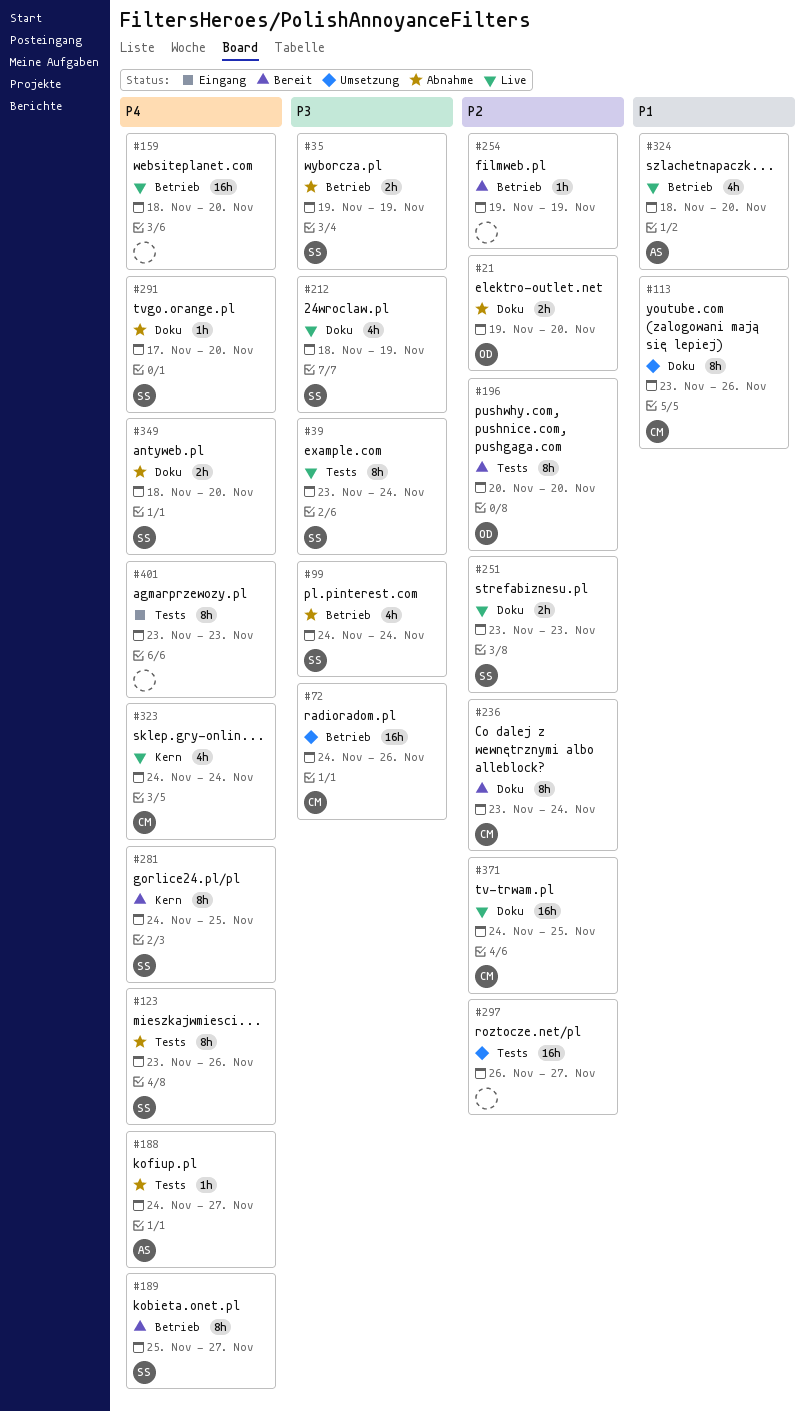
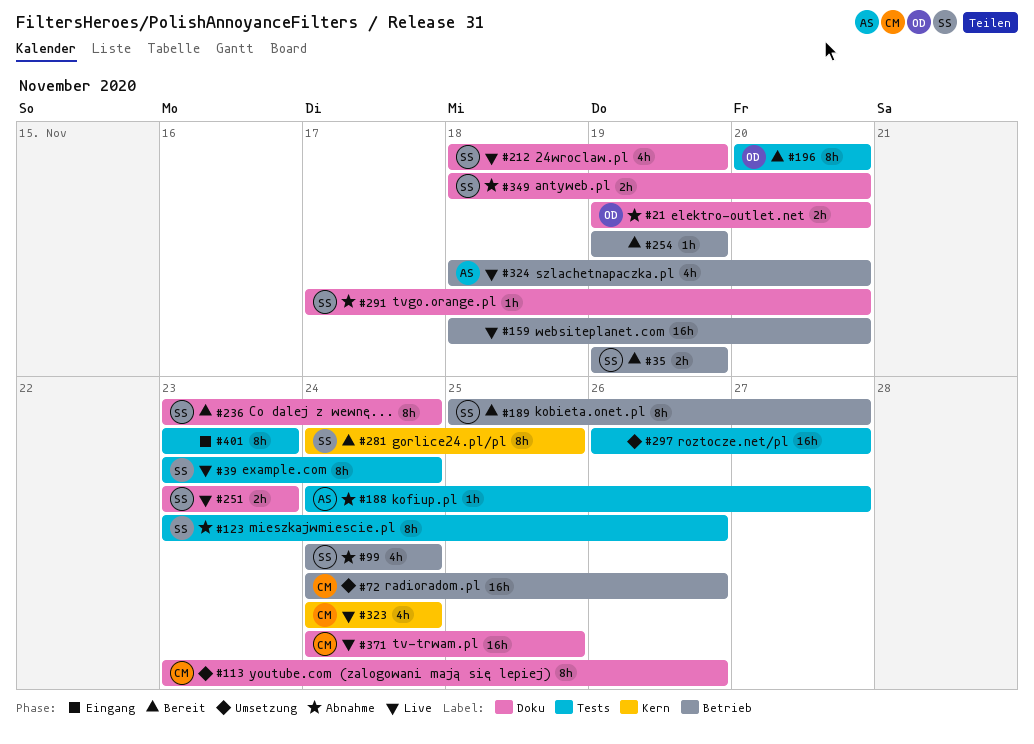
#35, status: Abnahme -> Bereit
#236, owner: CM -> SS

